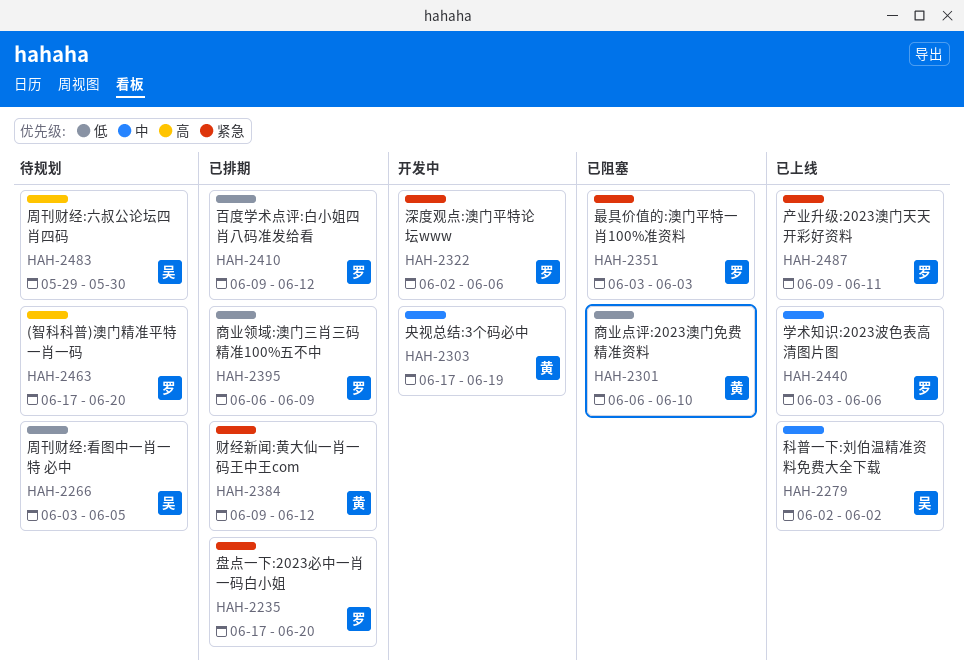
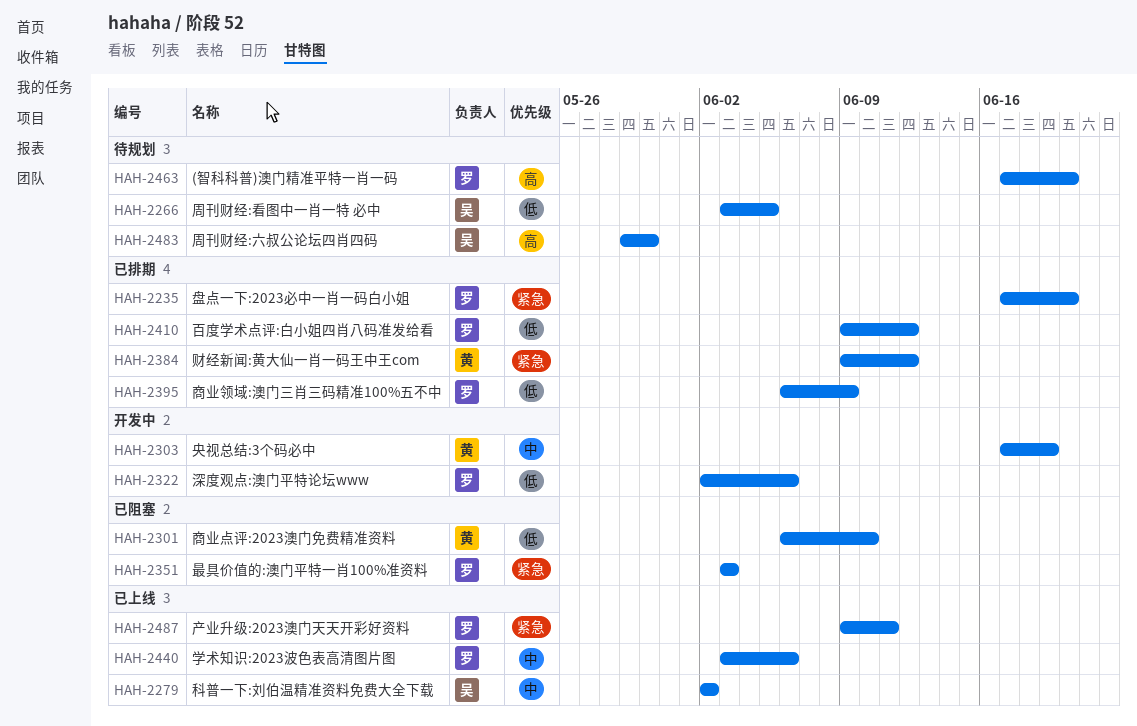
HAH-2322, priority: 紧急 -> 低

